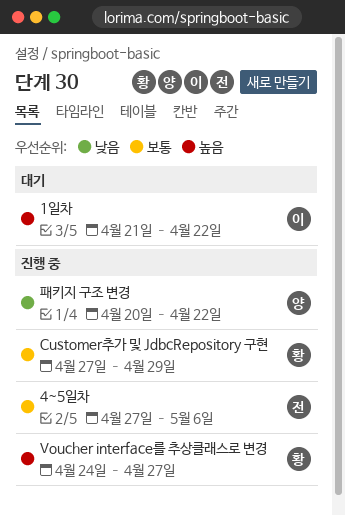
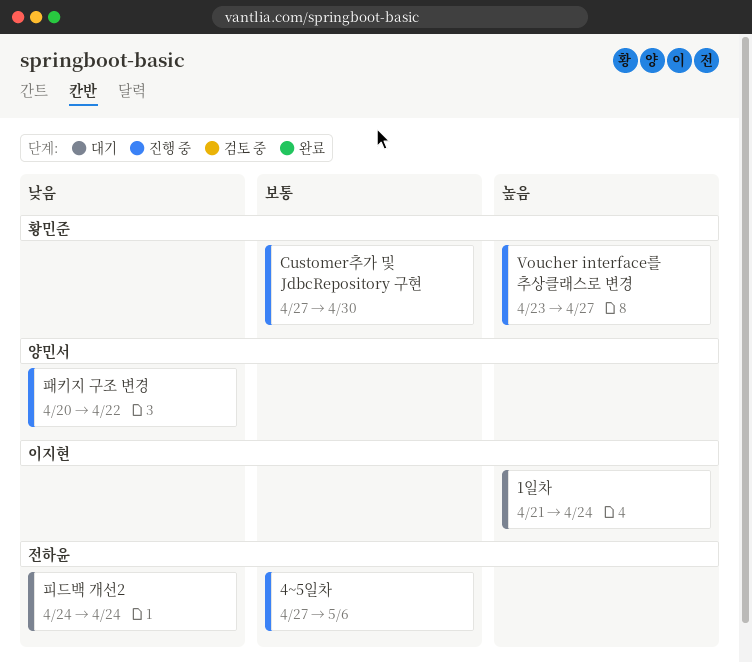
1일차, due: Apr 22 -> Apr 24
Customer추가 및 JdbcRepository 구현, due: Apr 29 -> Apr 30
Voucher interface를 추상클래스로 변경, start: Apr 24 -> Apr 23
피드백 개선2: none -> present

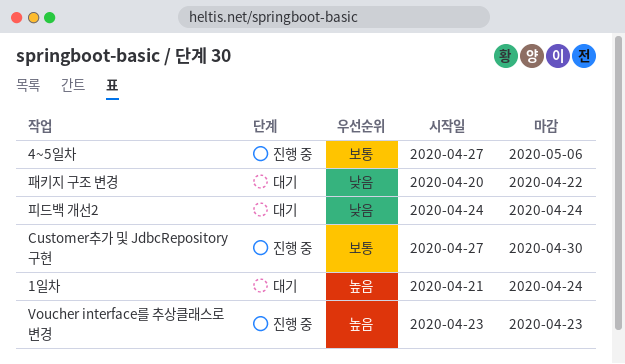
Voucher interface를 추상클래스로 변경, due: Apr 27 -> Apr 23
패키지 구조 변경, status: 진행 중 -> 대기

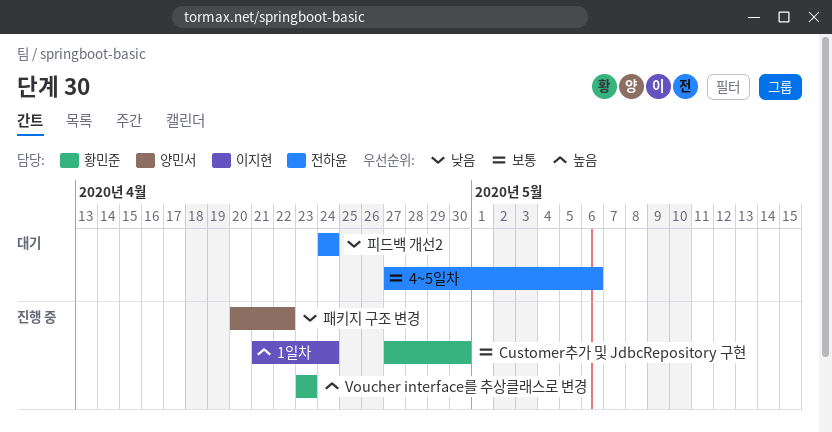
1일차, status: 대기 -> 진행 중
4~5일차, status: 진행 중 -> 대기
패키지 구조 변경, status: 대기 -> 진행 중

